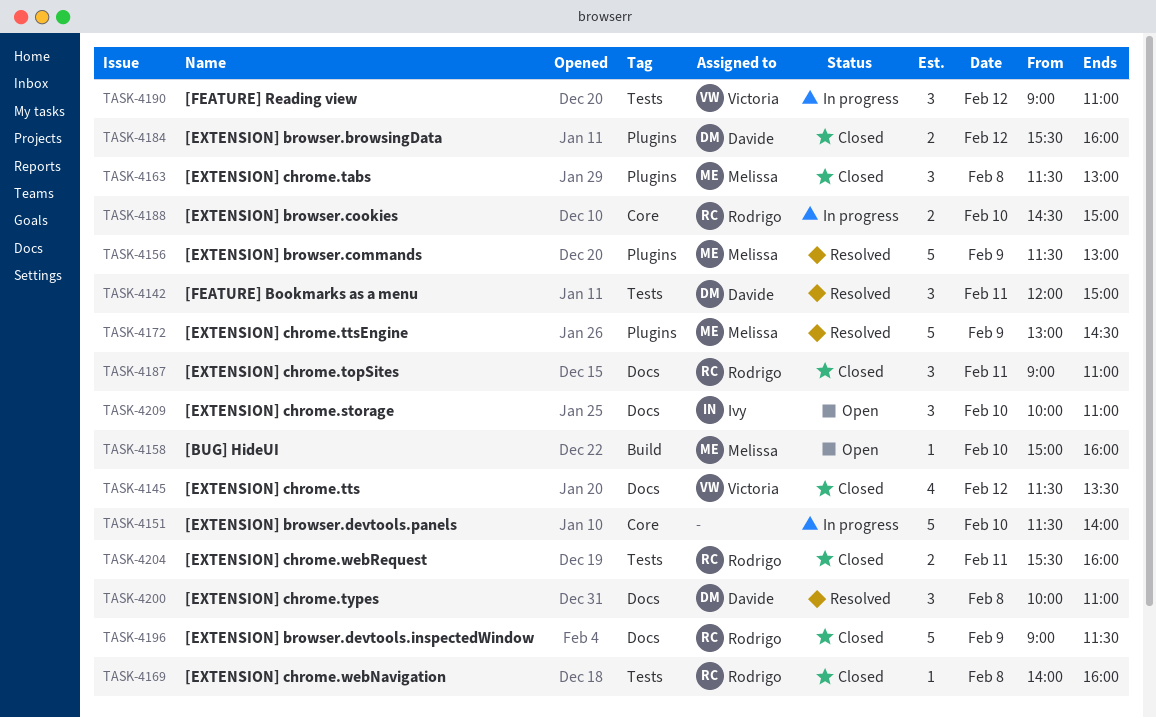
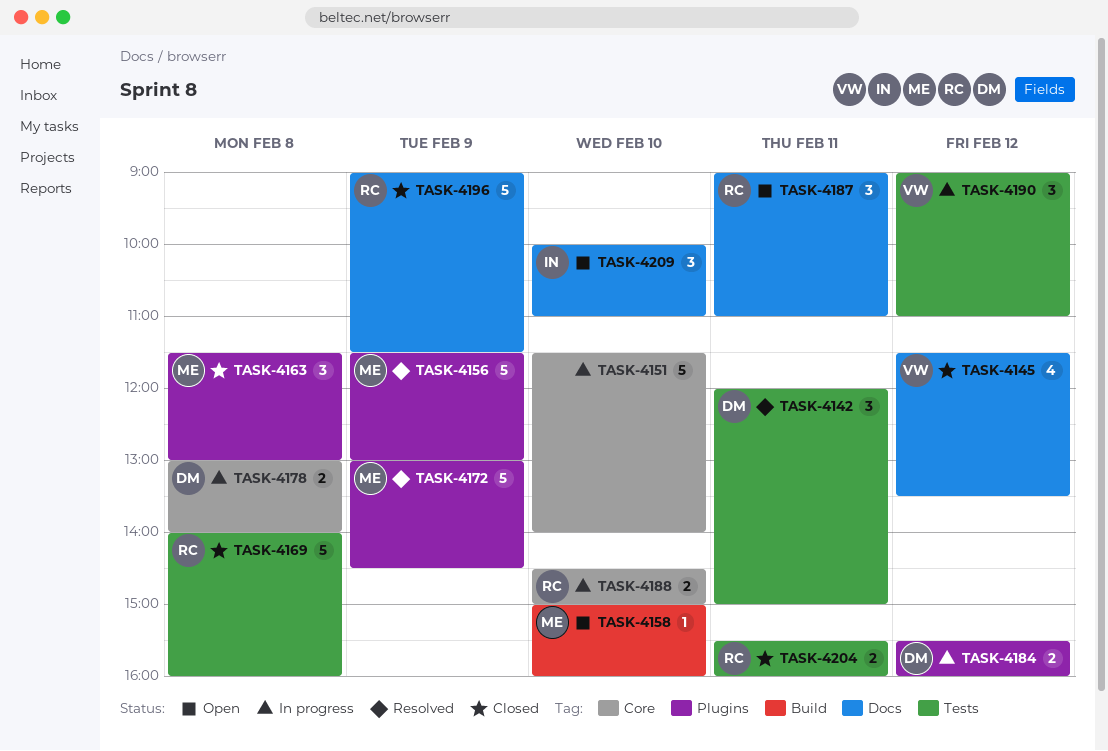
TASK-4169, estimate: 1 -> 5
TASK-4178: none -> present
TASK-4184, status: Closed -> In progress
TASK-4187, status: Closed -> Open
TASK-4200: present -> none

